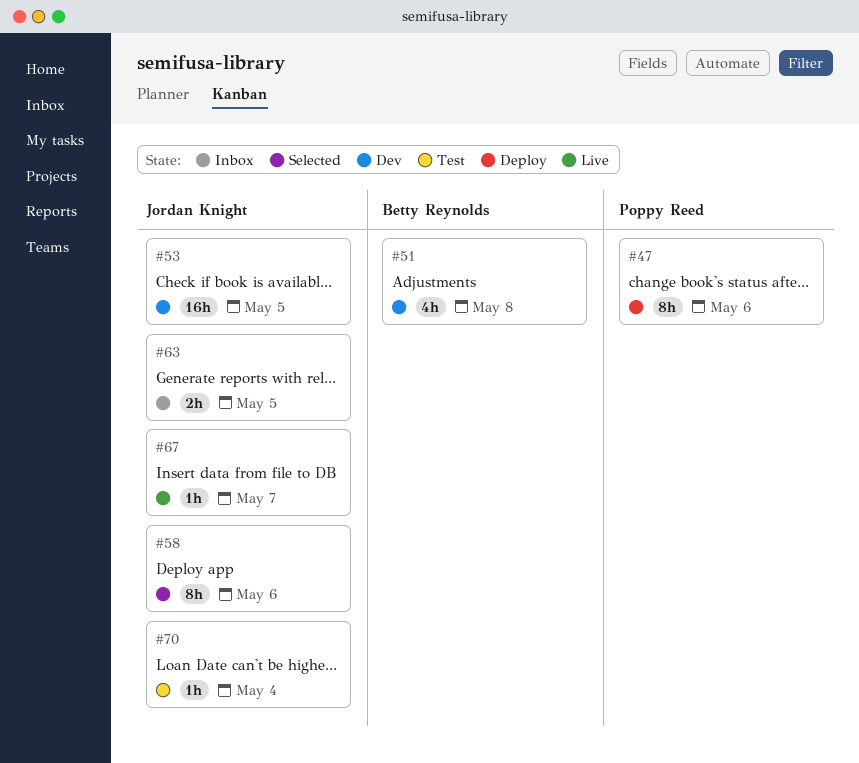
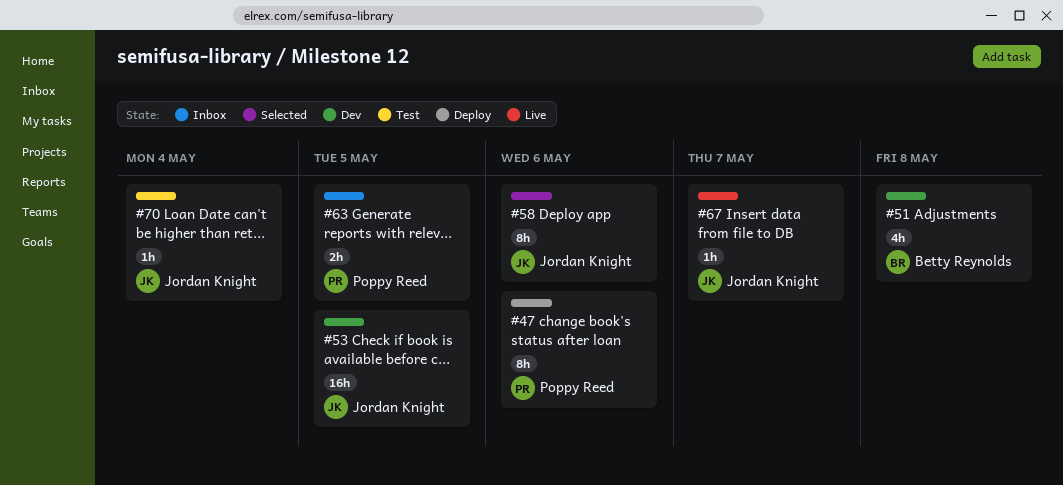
#63, owner: Jordan Knight -> Poppy Reed

